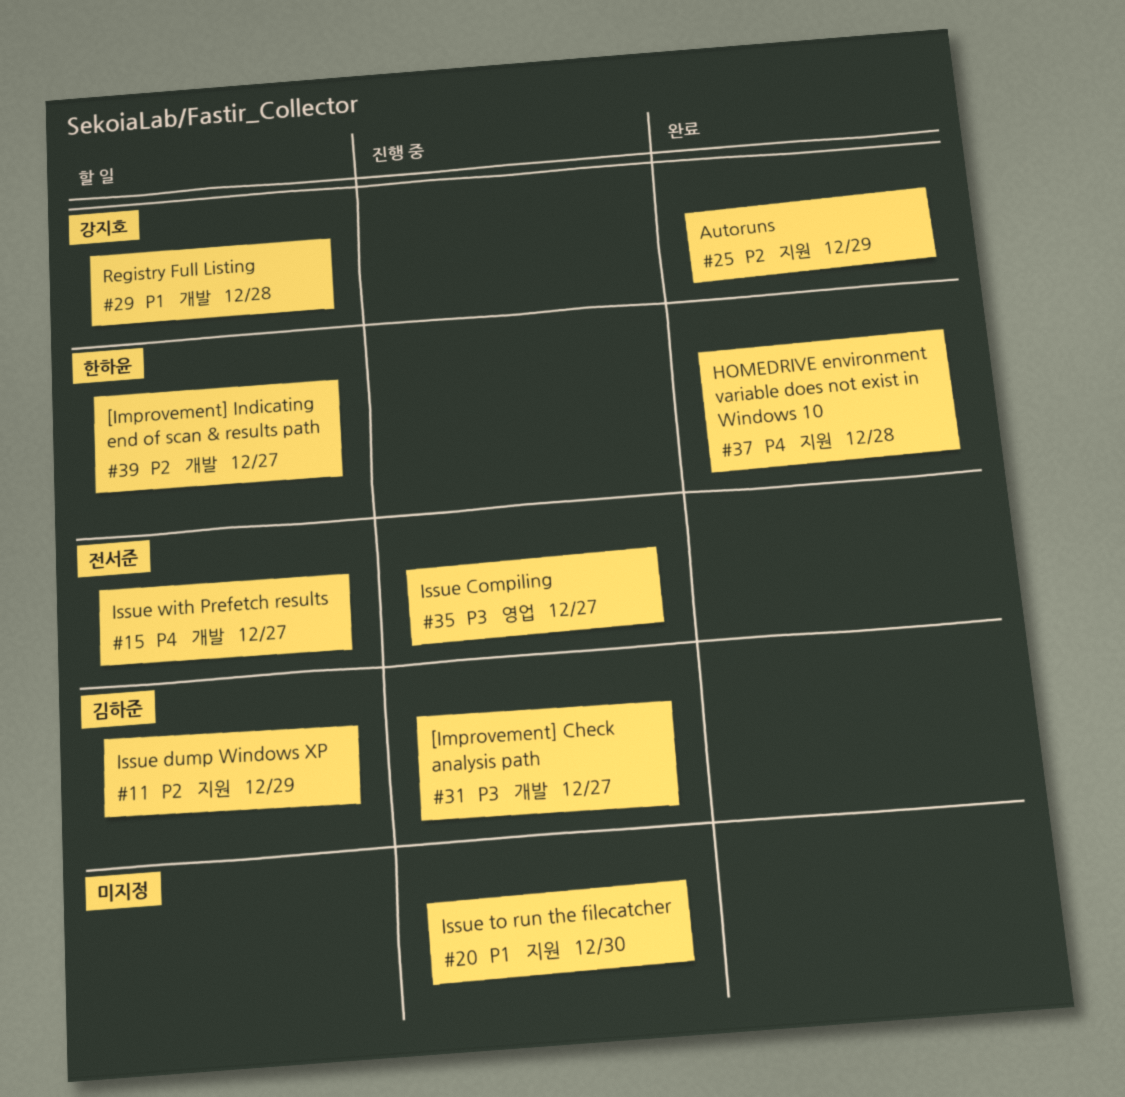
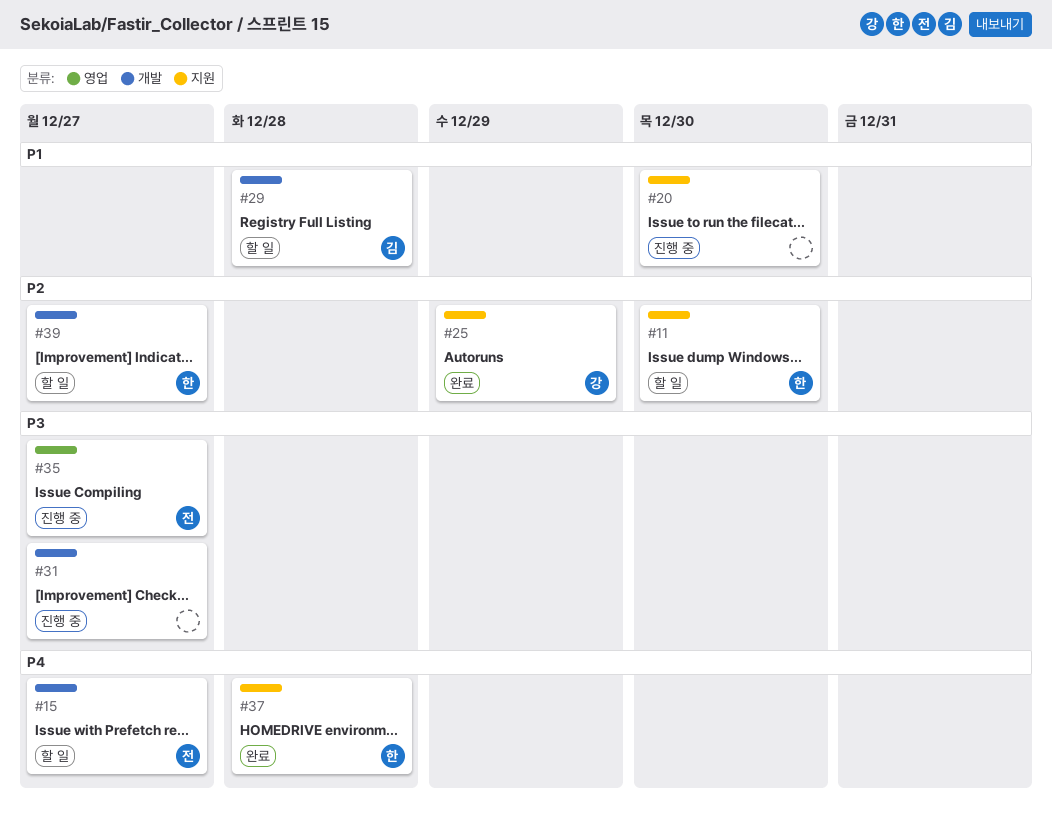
#11, owner: 김하준 -> 한하윤
#11, due: Dec 29 -> Dec 30
#29, owner: 강지호 -> 김하준
#31, owner: 김하준 -> none

